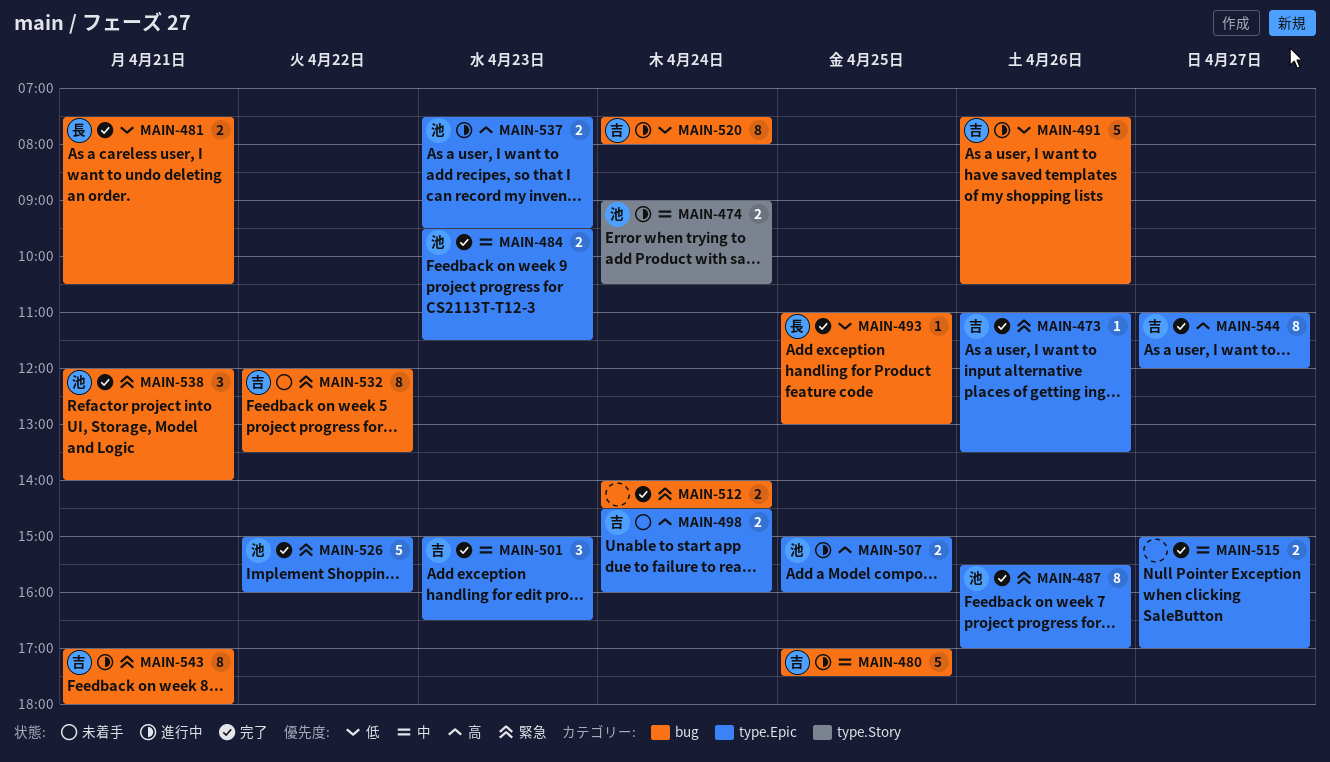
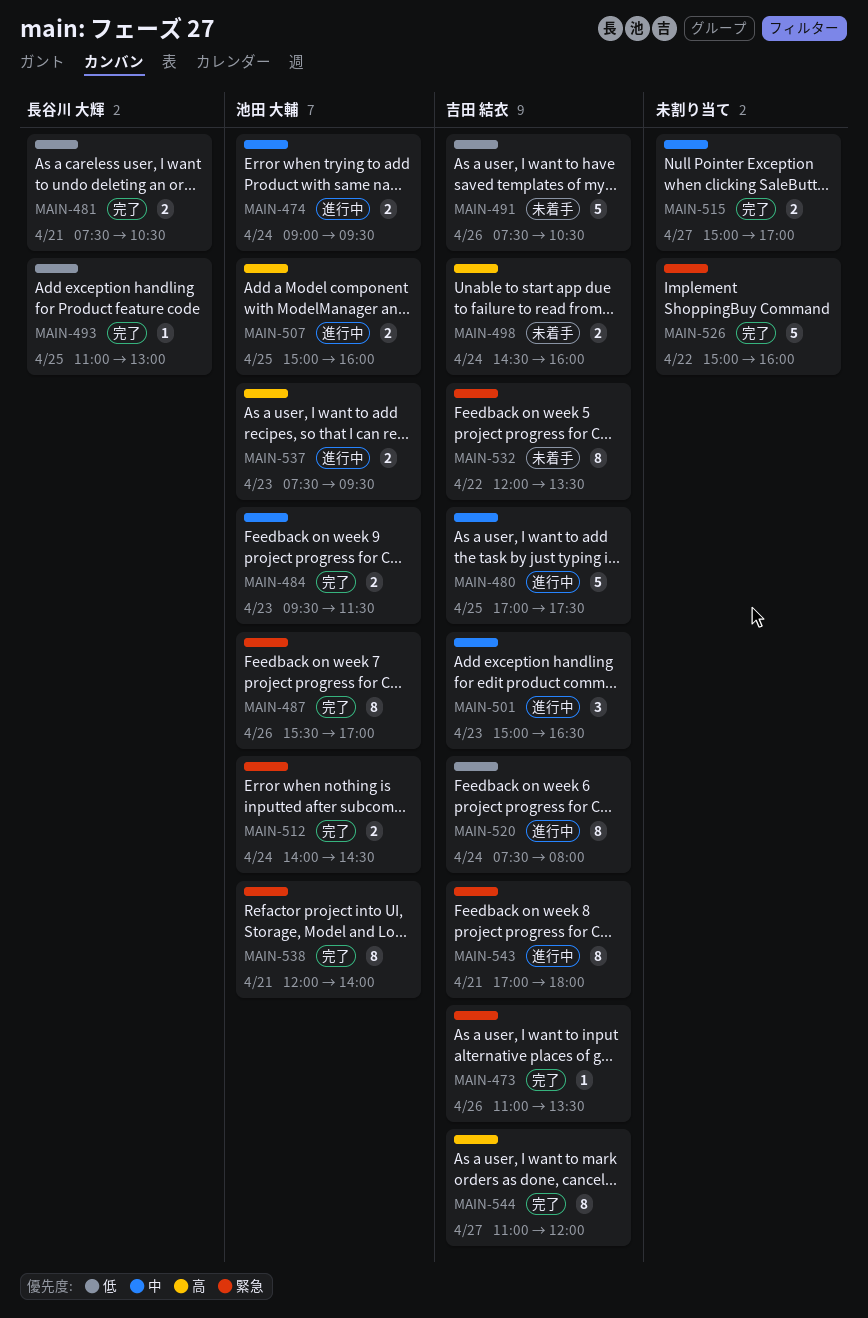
MAIN-474, ends: 10:30 -> 09:30
MAIN-491, status: 進行中 -> 未着手
MAIN-501, status: 完了 -> 進行中
MAIN-512, owner: none -> 池田 大輔
MAIN-526, owner: 池田 大輔 -> none
MAIN-538, estimate: 3 -> 8

